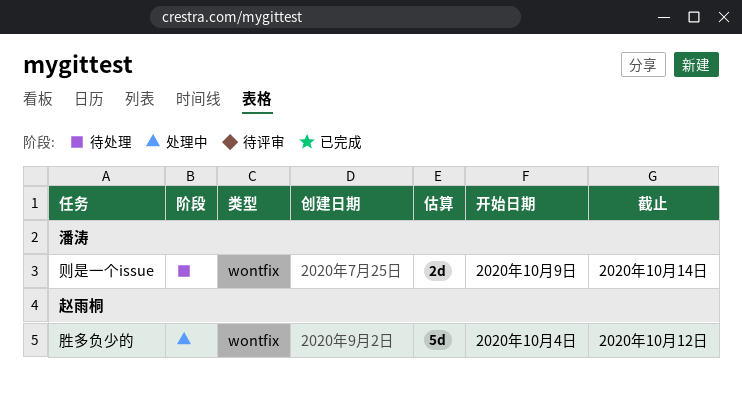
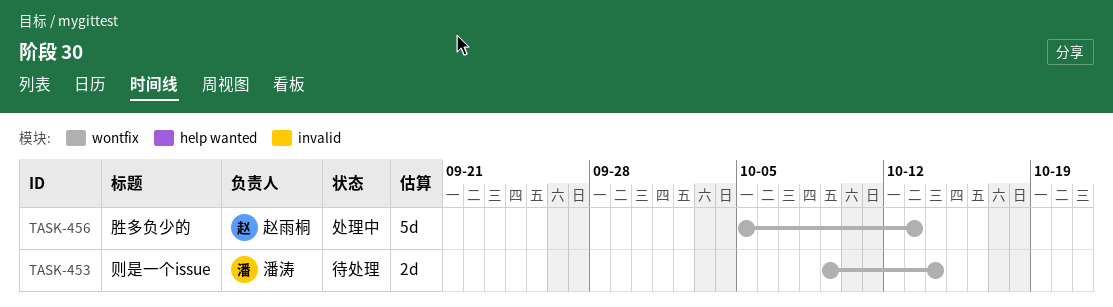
胜多负少的, start: Oct 4 -> Oct 5
胜多负少的, due: Oct 12 -> Oct 13

